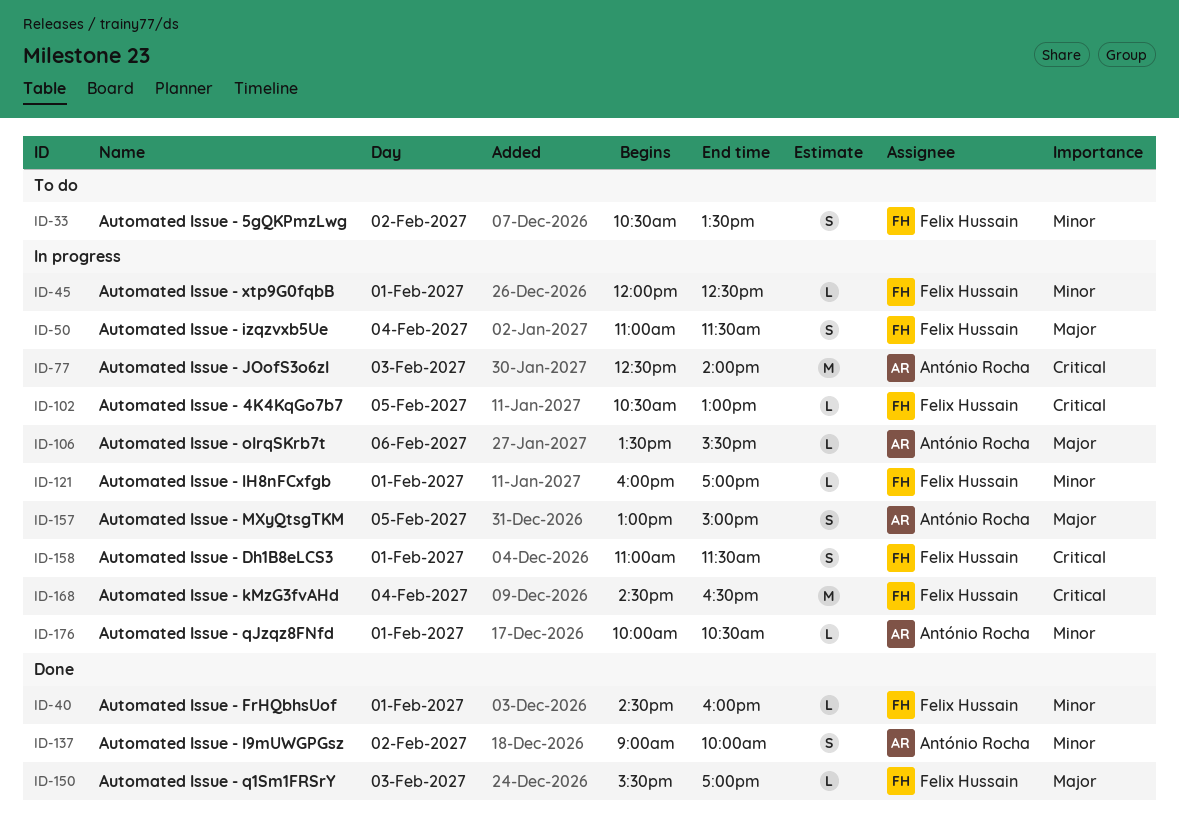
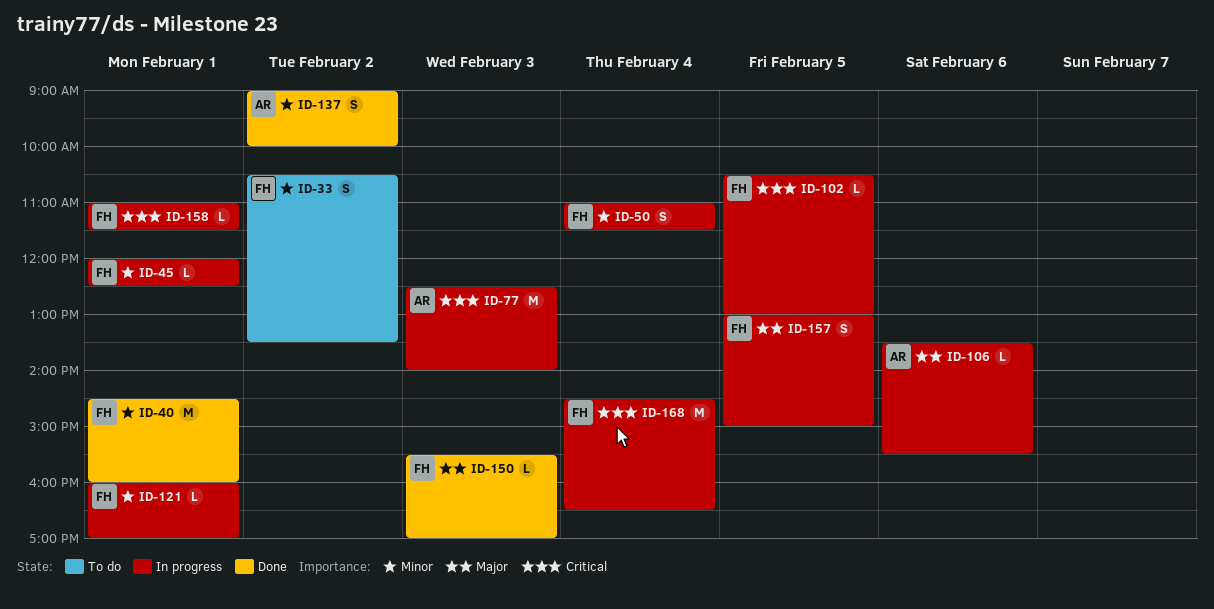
ID-40, estimate: L -> M
ID-50, priority: Major -> Minor
ID-157, owner: António Rocha -> Felix Hussain
ID-158, estimate: S -> L
ID-176: present -> none

